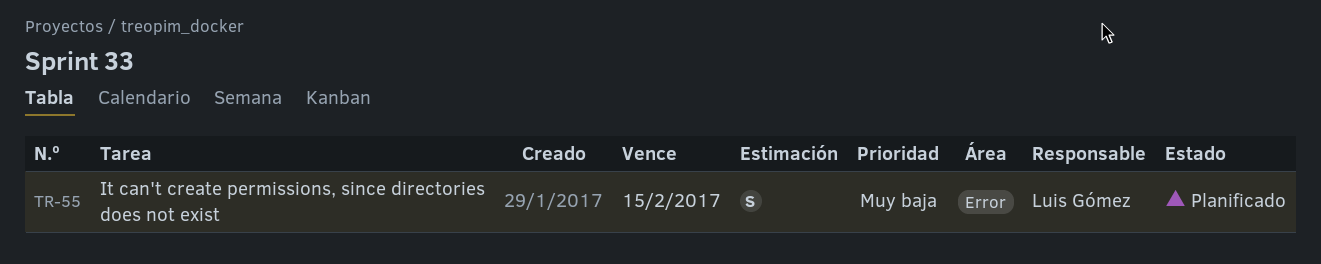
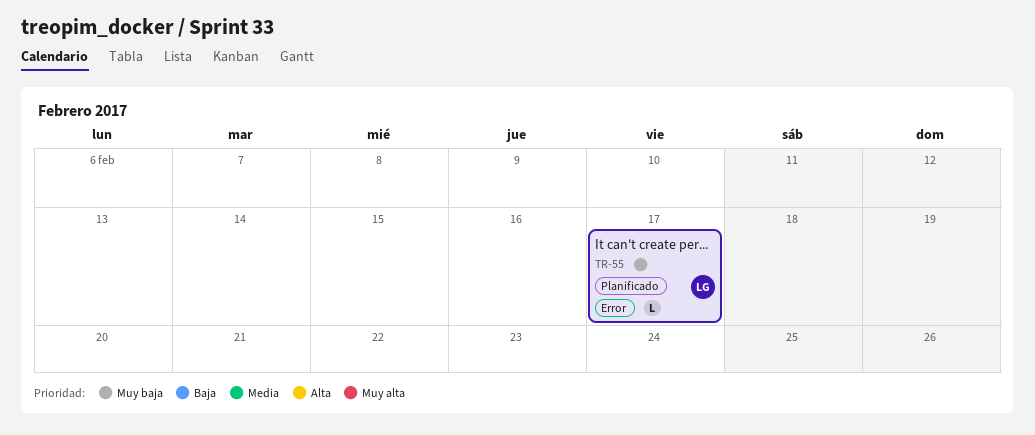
TR-55, estimate: S -> L
TR-55, due: Feb 15 -> Feb 17

